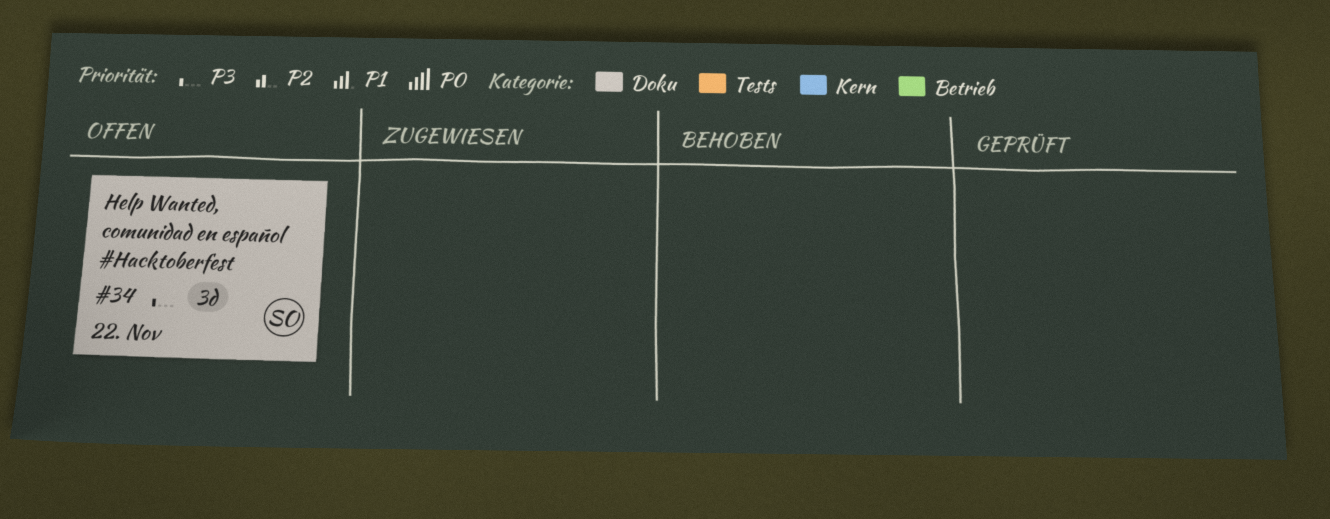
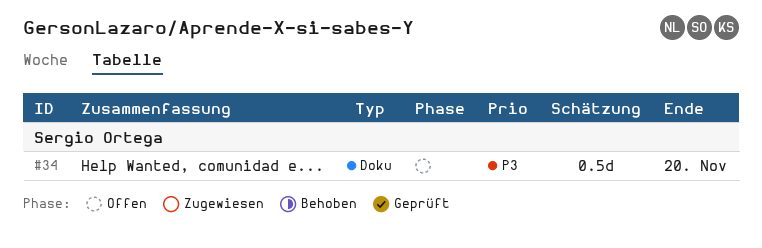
#34, estimate: 3d -> 0.5d
#34, due: Nov 22 -> Nov 20

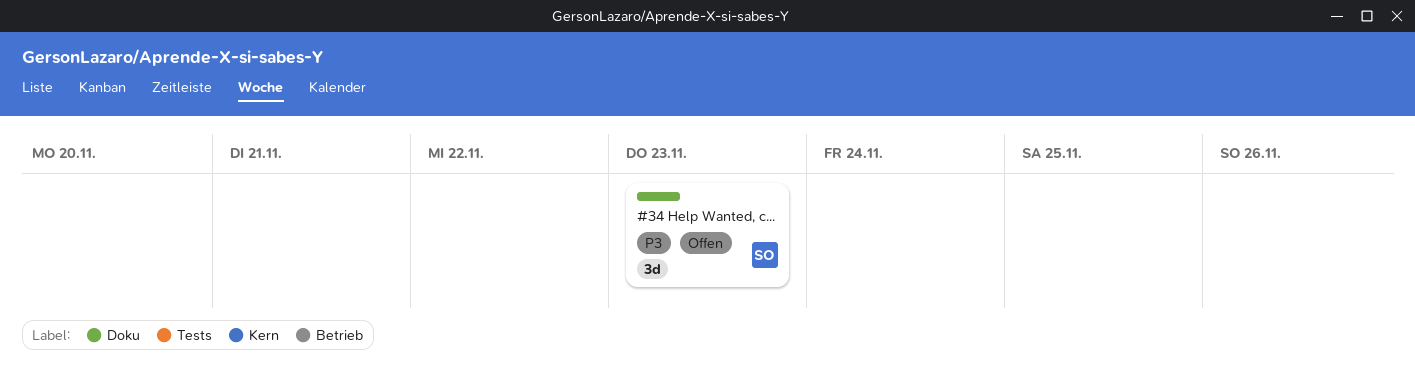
#34, estimate: 0.5d -> 3d
#34, due: Nov 20 -> Nov 23

